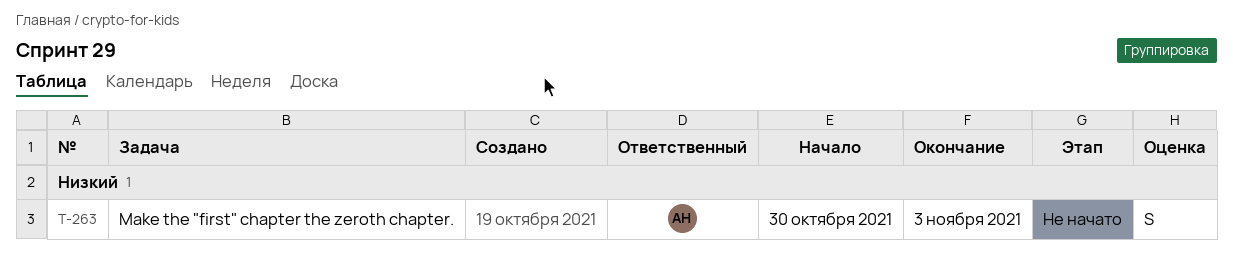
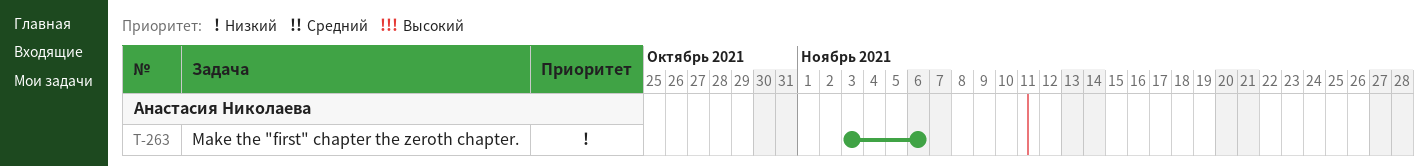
T-263, start: Oct 30 -> Nov 3
T-263, due: Nov 3 -> Nov 6

